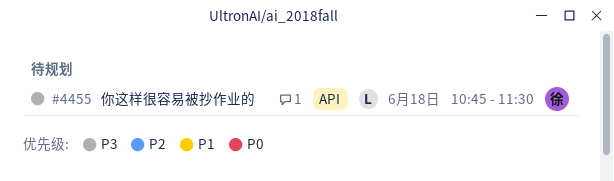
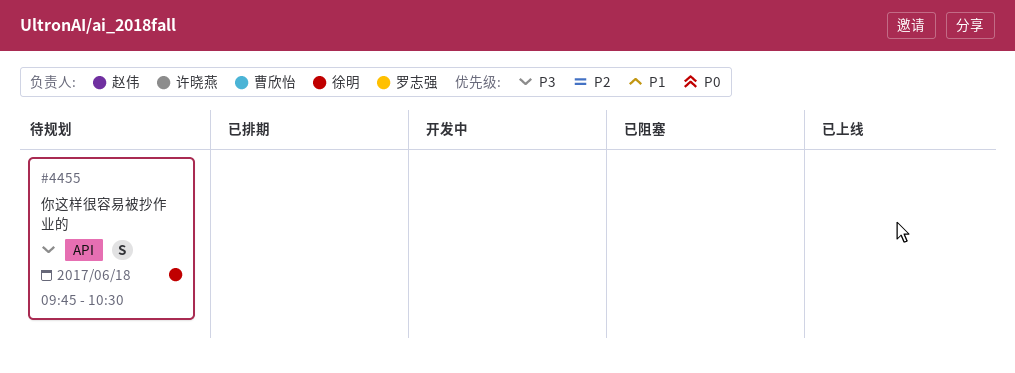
#4455, estimate: L -> S
#4455, begins: 10:45 -> 09:45
#4455, ends: 11:30 -> 10:30

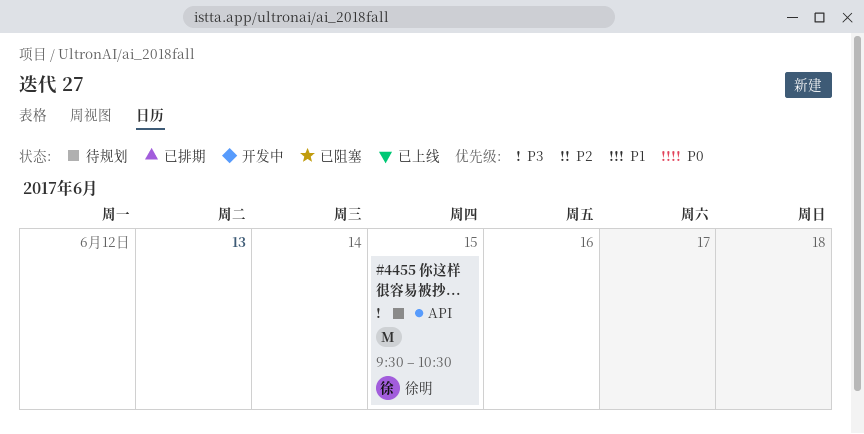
#4455, estimate: S -> M
#4455, day: Jun 18 -> Jun 15
#4455, begins: 09:45 -> 09:30

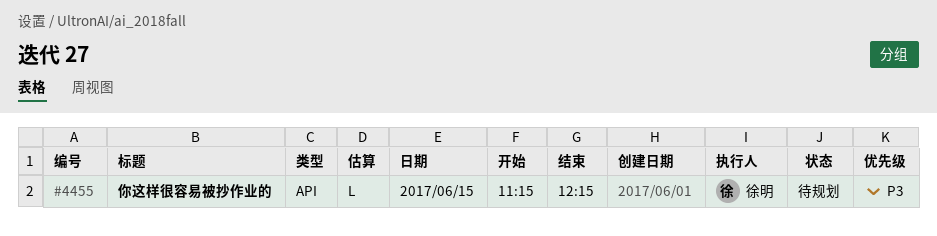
#4455, estimate: M -> L
#4455, begins: 09:30 -> 11:15
#4455, ends: 10:30 -> 12:15

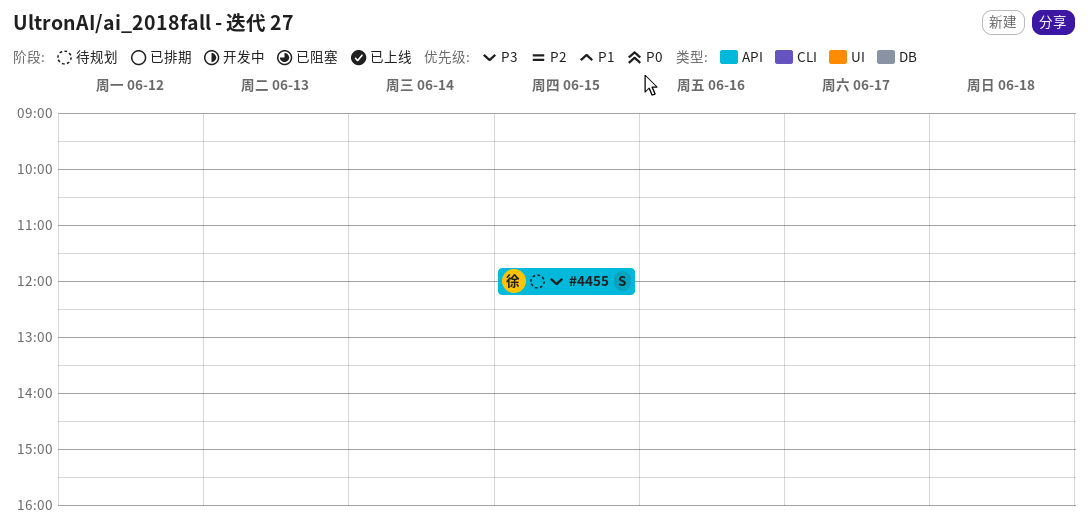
#4455, estimate: L -> S
#4455, begins: 11:15 -> 11:45

